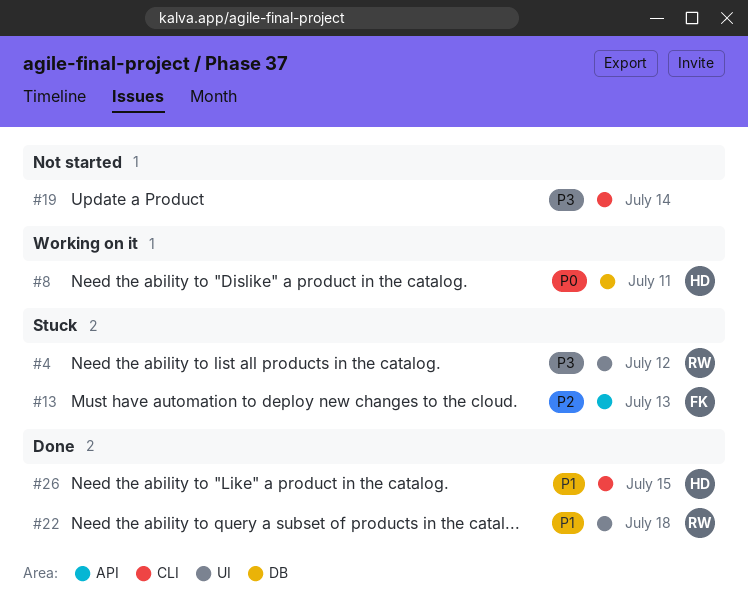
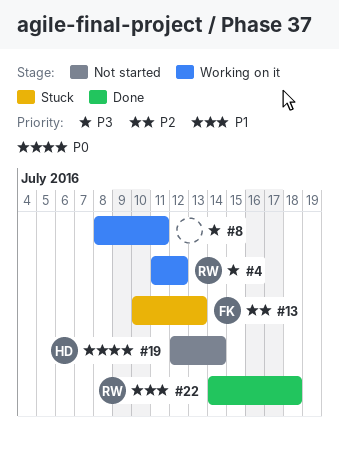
#4, status: Stuck -> Working on it
#8, owner: HD -> none
#8, priority: P0 -> P3
#19, owner: none -> HD
#19, priority: P3 -> P0
#26: present -> none

